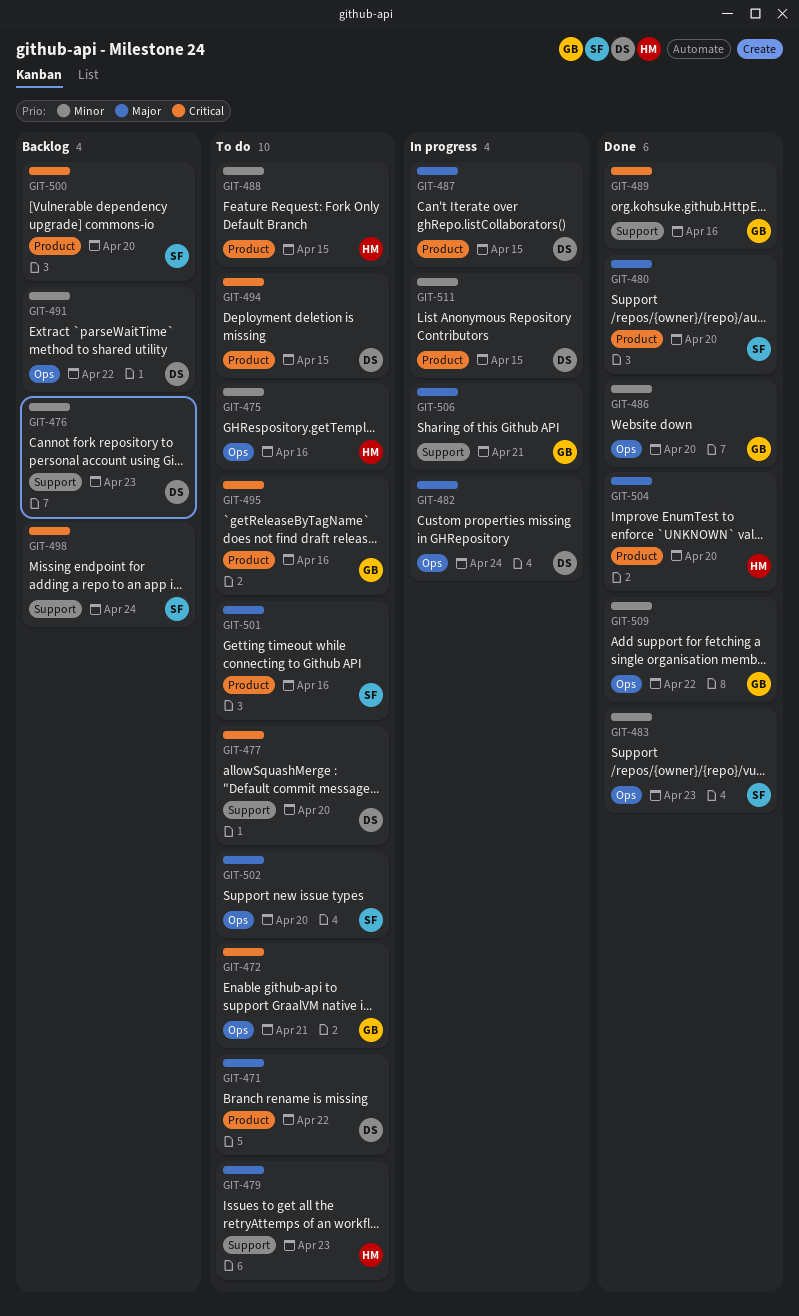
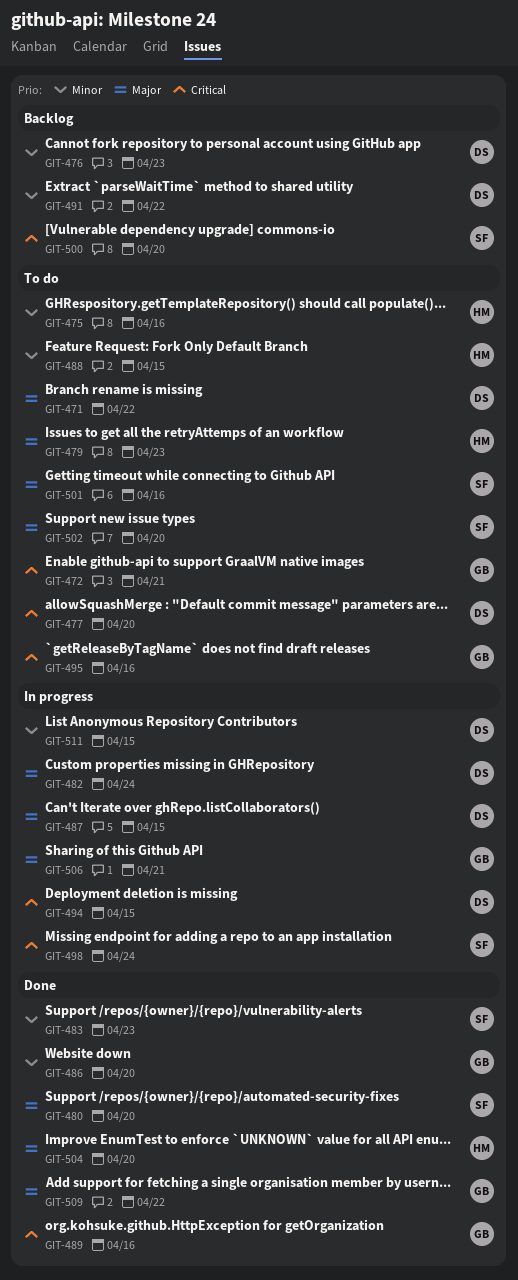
GIT-494, status: To do -> In progress
GIT-498, status: Backlog -> In progress
GIT-509, priority: Minor -> Major

